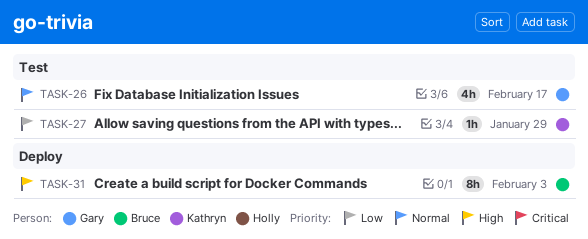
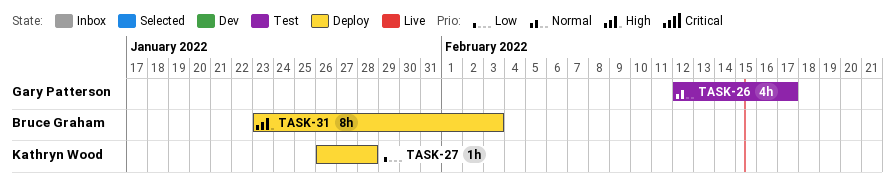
TASK-27, status: Test -> Deploy
TASK-27, due: Jan 29 -> Jan 28

